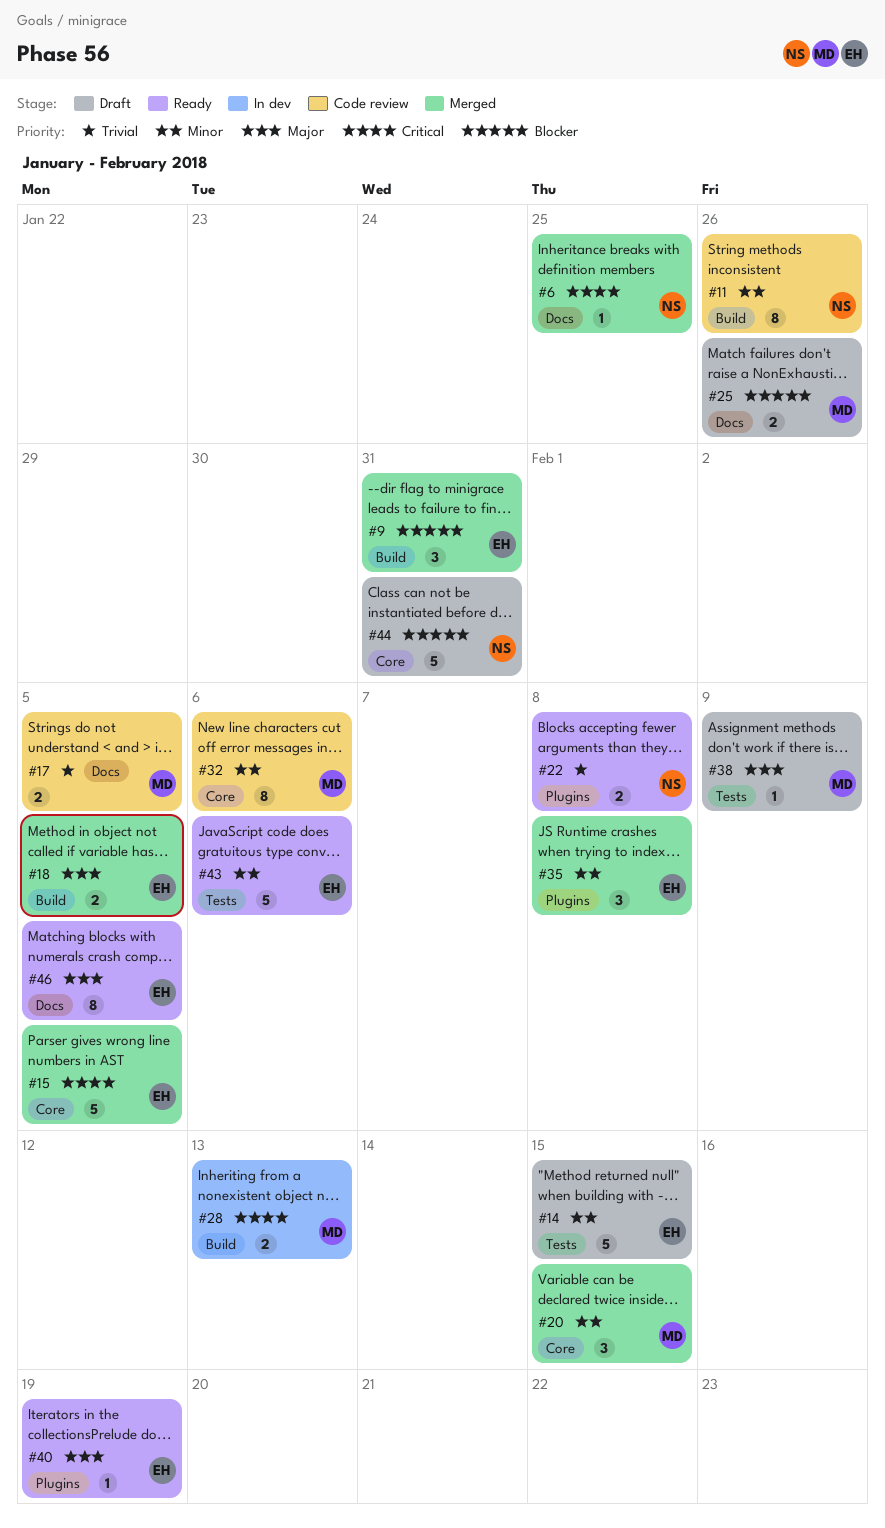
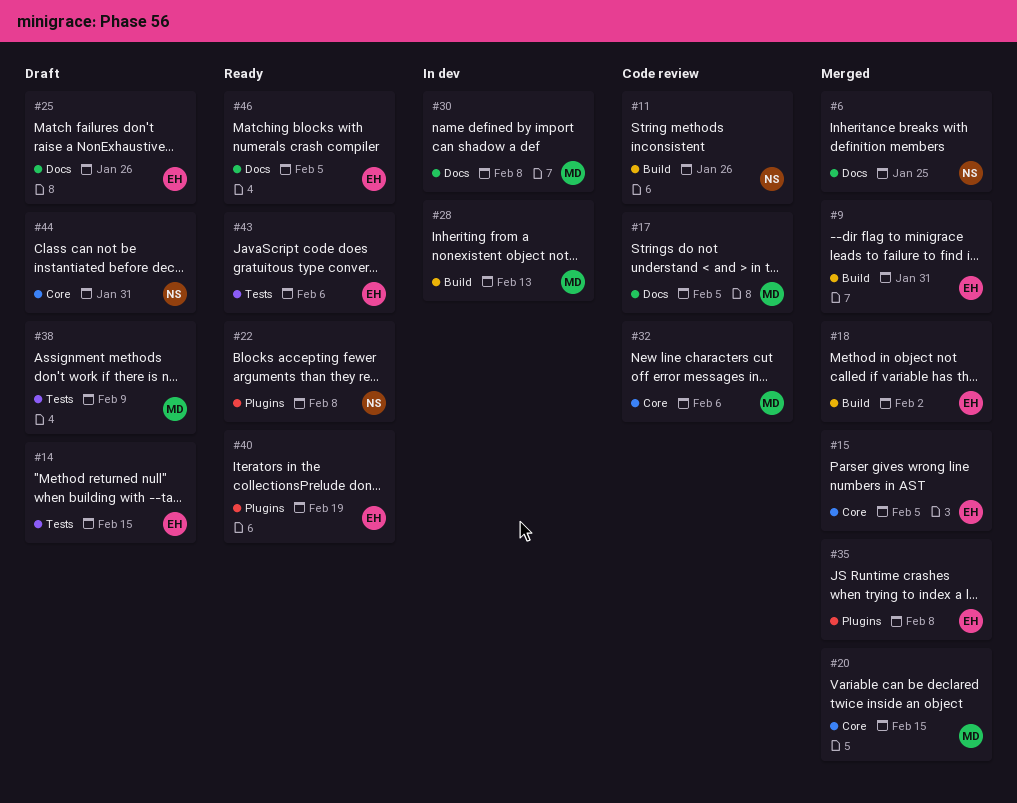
#18, due: Feb 5 -> Feb 2
#25, owner: MD -> EH
#30: none -> present

